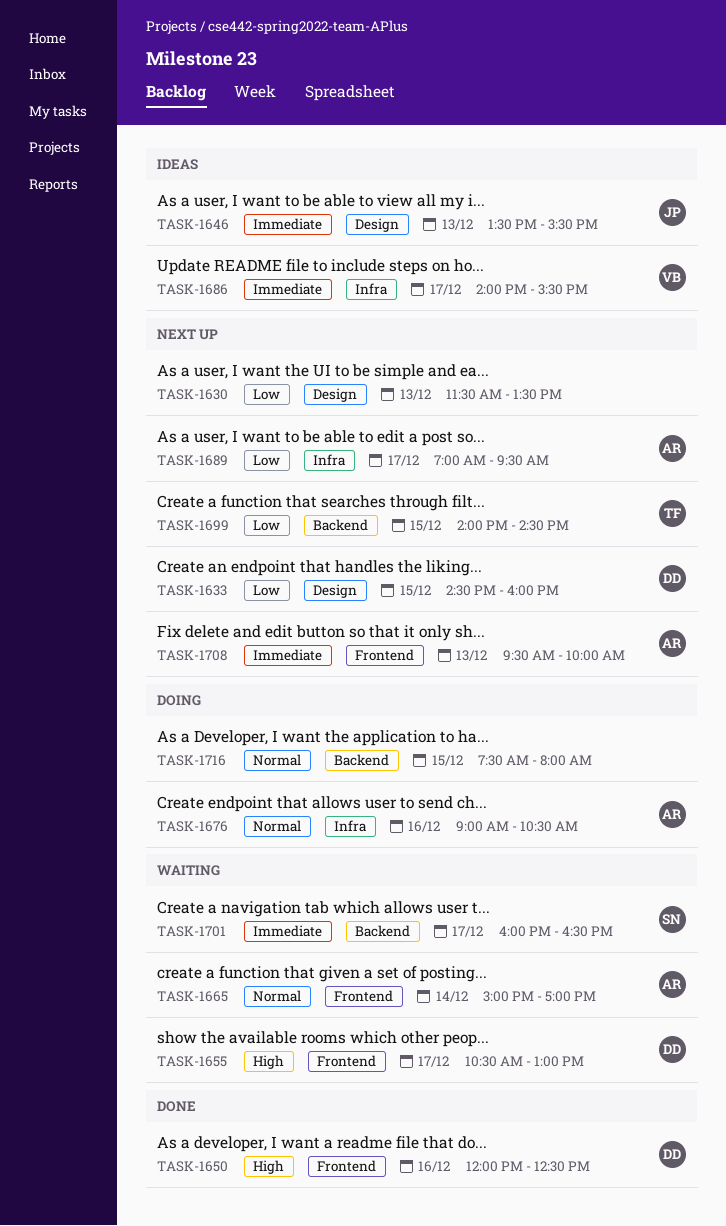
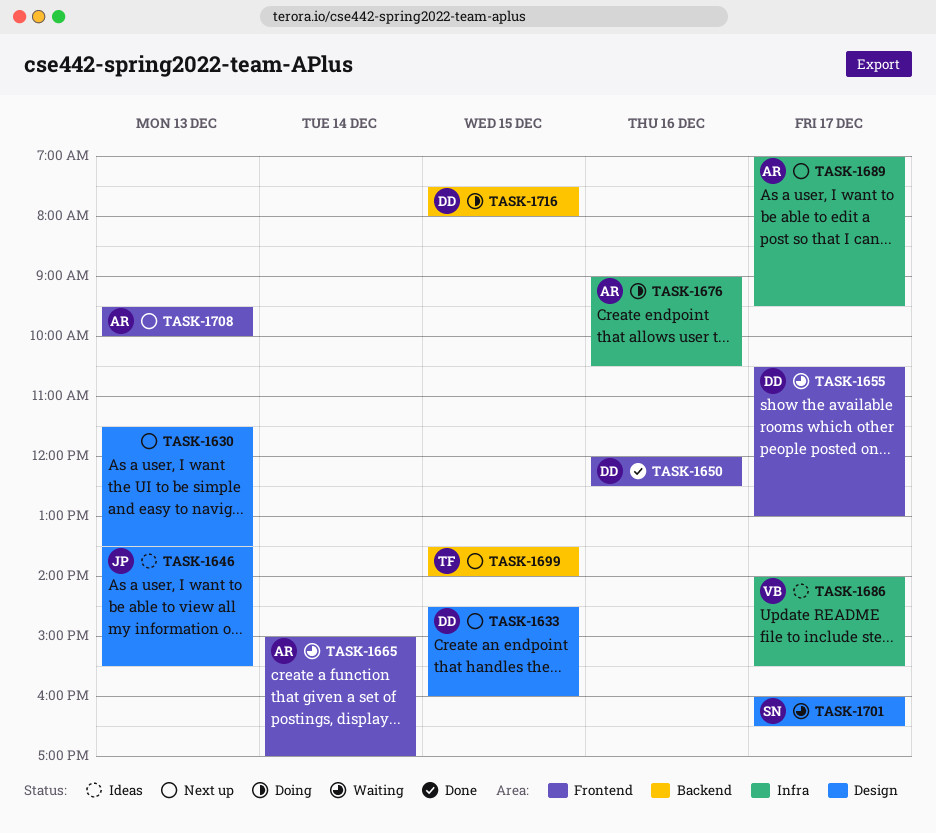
TASK-1699, begins: 14:00 -> 13:30
TASK-1699, ends: 14:30 -> 14:00
TASK-1701, label: Backend -> Design
TASK-1716, owner: none -> DD

